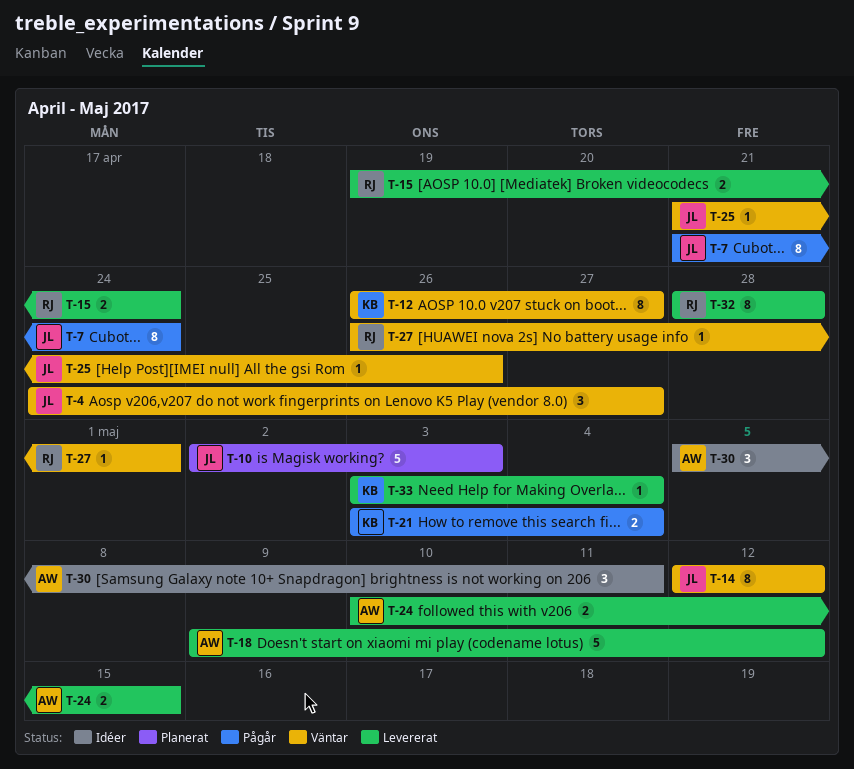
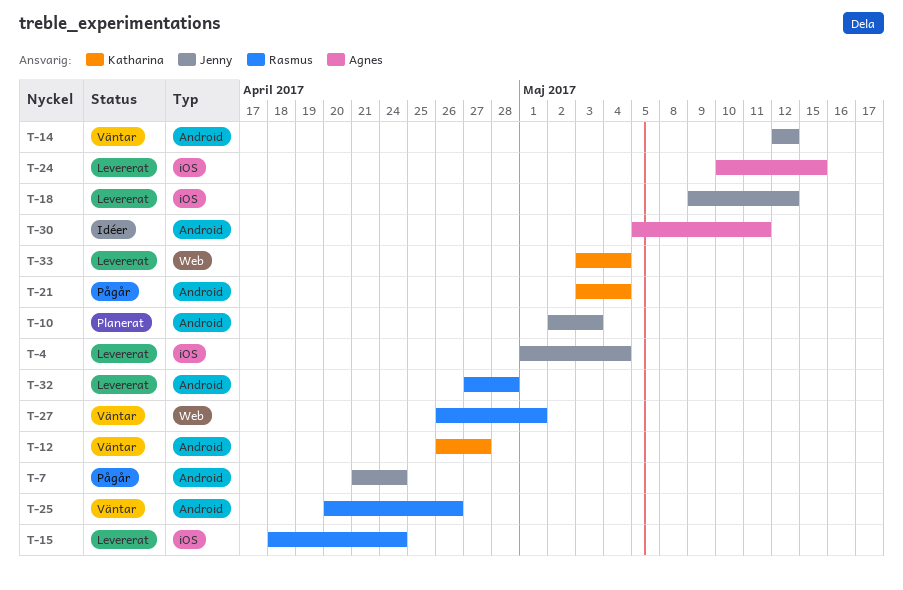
T-4, status: Väntar -> Levererat
T-4, start: Apr 24 -> May 1
T-4, due: Apr 27 -> May 4
T-15, start: Apr 19 -> Apr 18
T-18, owner: Agnes -> Jenny
T-25, owner: Jenny -> Rasmus
T-25, start: Apr 21 -> Apr 20
T-32, start: Apr 28 -> Apr 27

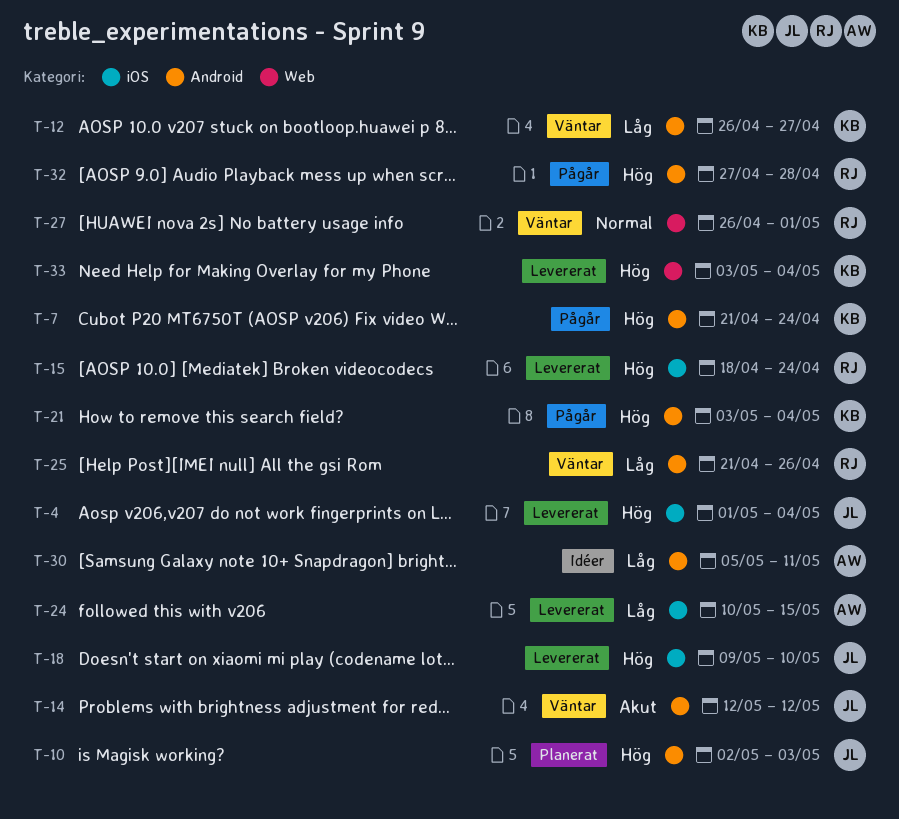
T-7, owner: Jenny -> Katharina
T-18, due: May 12 -> May 10
T-25, start: Apr 20 -> Apr 21
T-32, status: Levererat -> Pågår

